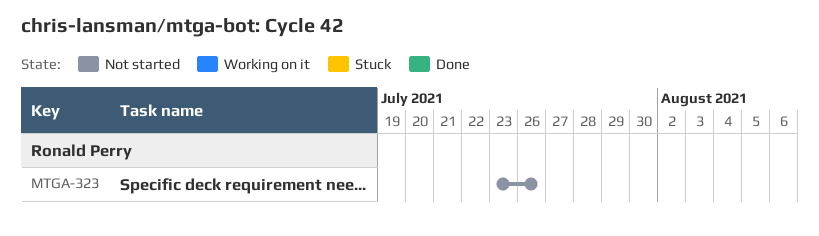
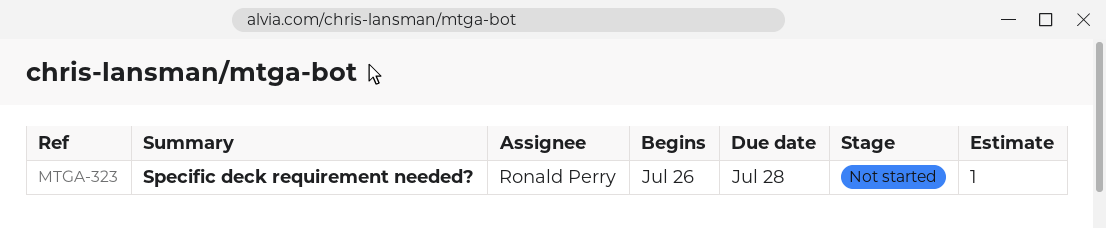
MTGA-323, start: Jul 23 -> Jul 26
MTGA-323, due: Jul 26 -> Jul 28

